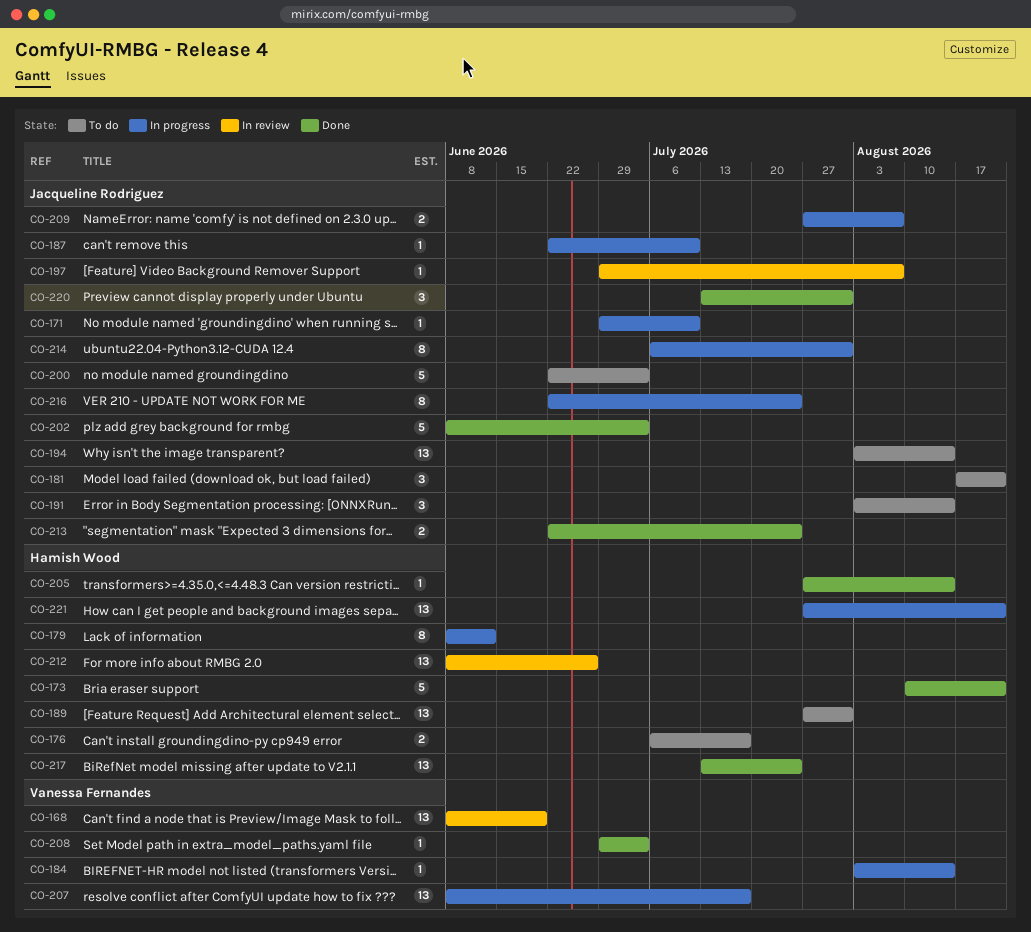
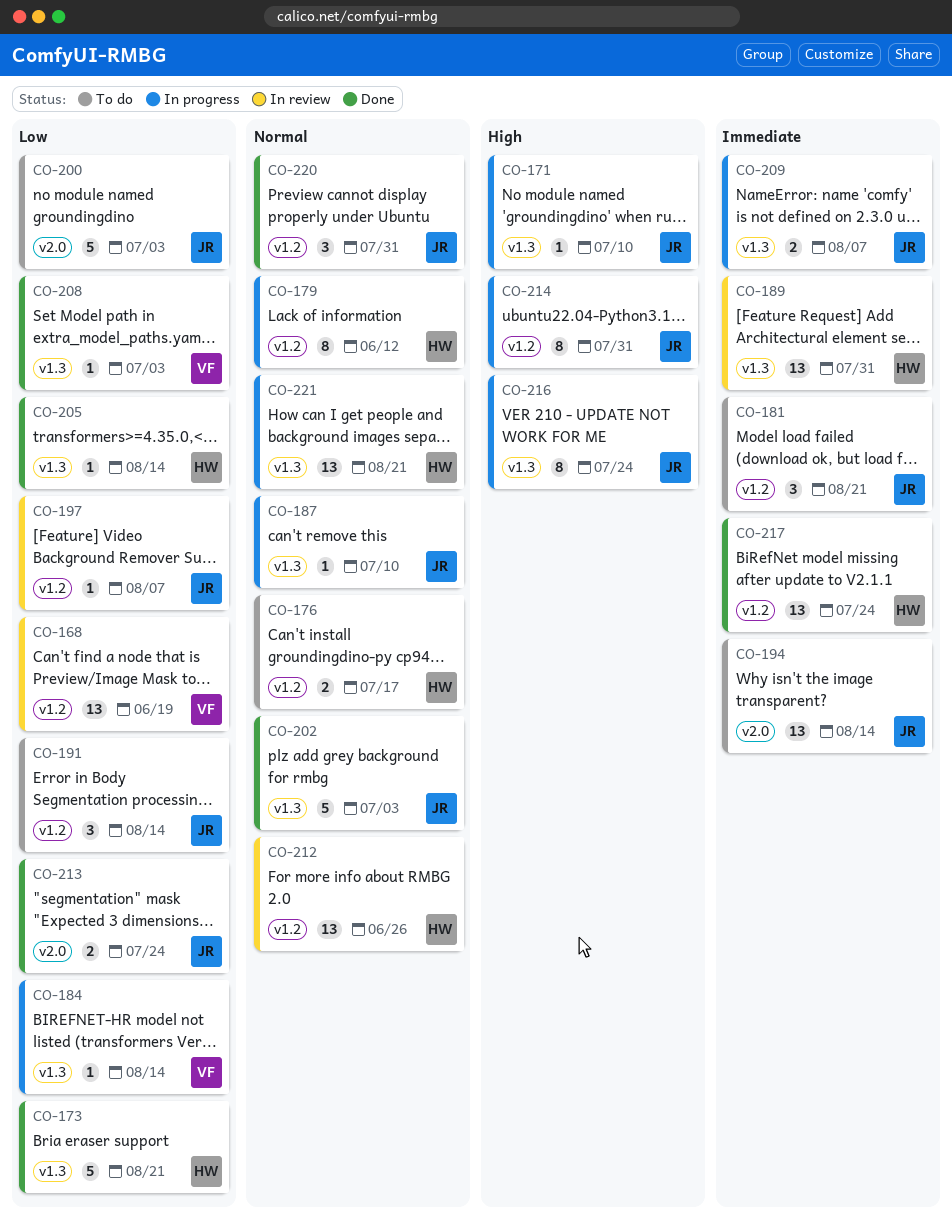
CO-189, status: To do -> In review
CO-207: present -> none

